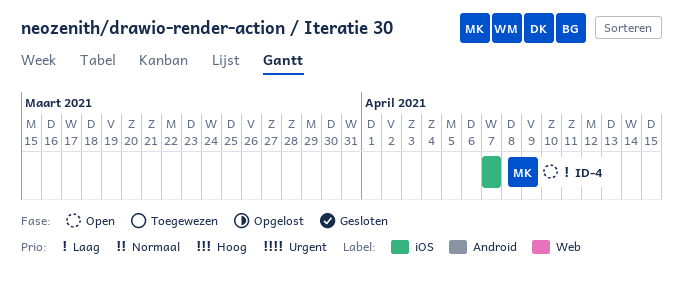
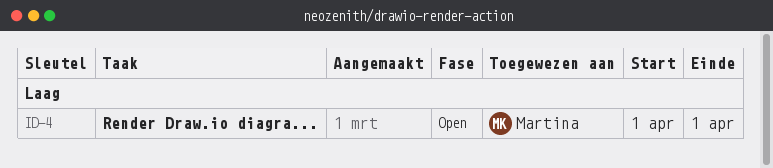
ID-4, start: Apr 7 -> Apr 1
ID-4, due: Apr 7 -> Apr 1

